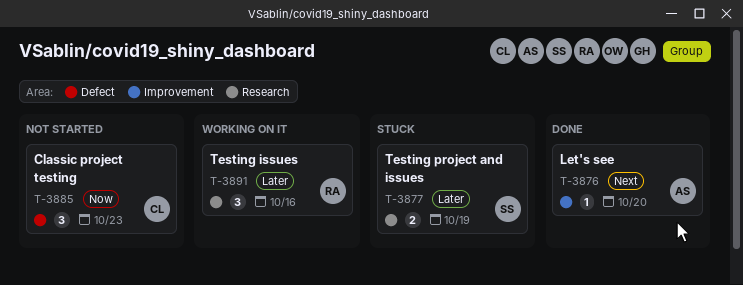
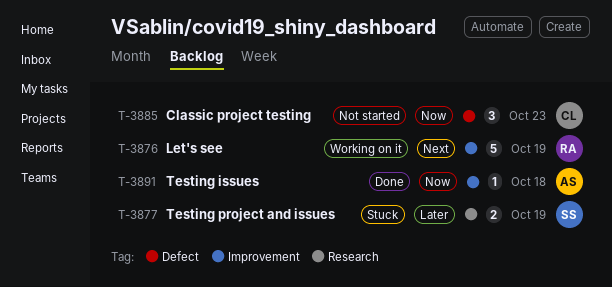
T-3876, status: Done -> Working on it
T-3876, owner: AS -> RA
T-3876, estimate: 1 -> 5
T-3876, due: Oct 20 -> Oct 19
T-3891, status: Working on it -> Done
T-3891, owner: RA -> AS
T-3891, priority: Later -> Now
T-3891, label: Research -> Improvement
T-3891, estimate: 3 -> 1
T-3891, due: Oct 16 -> Oct 18

